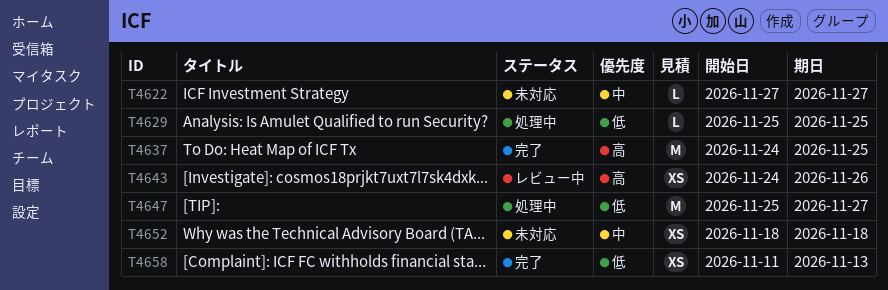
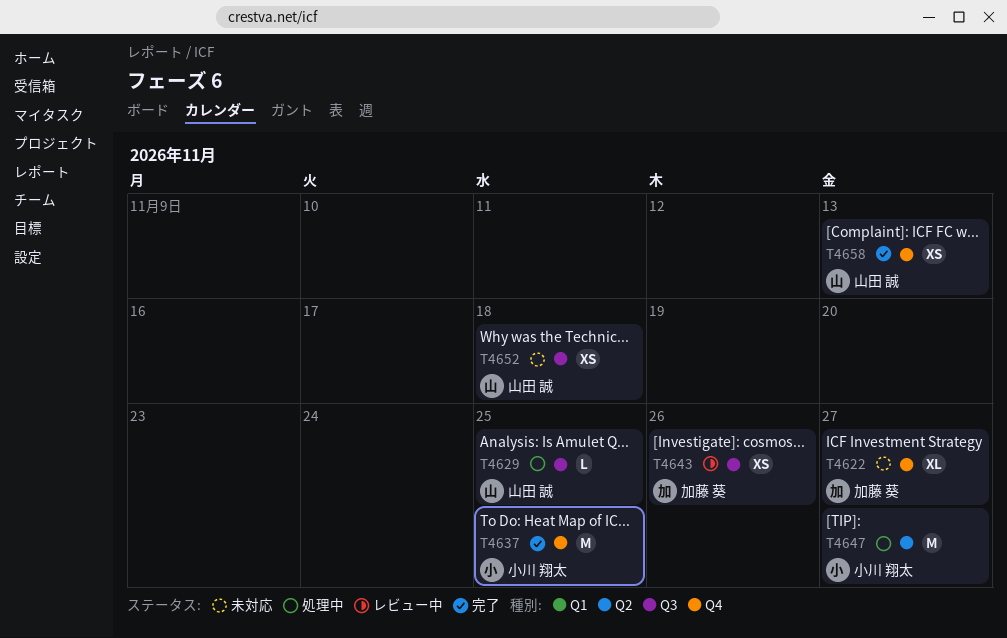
T4622, estimate: L -> XL

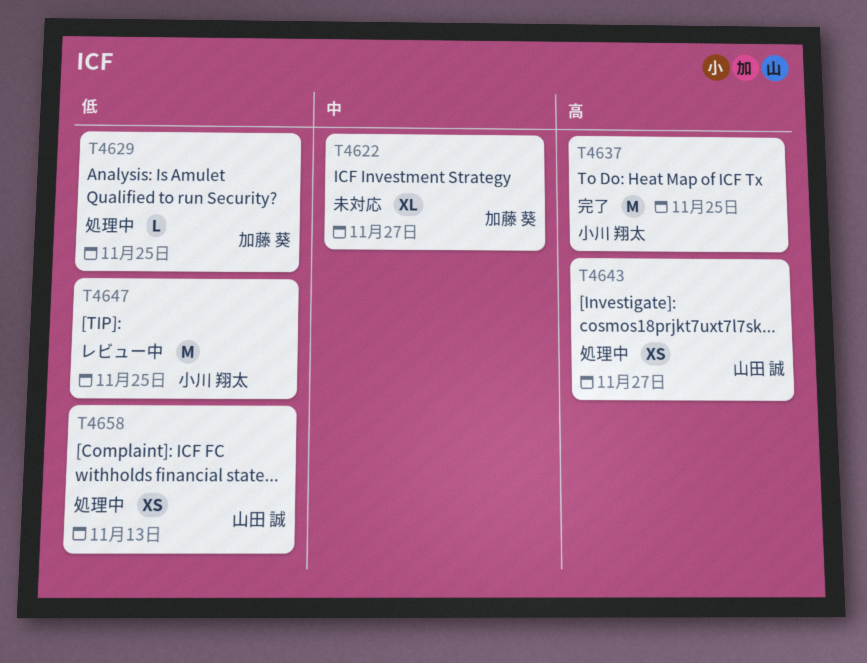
T4629, owner: 山田 誠 -> 加藤 葵
T4643, status: レビュー中 -> 処理中
T4643, owner: 加藤 葵 -> 山田 誠
T4643, due: Nov 26 -> Nov 27
T4647, status: 処理中 -> レビュー中
T4647, due: Nov 27 -> Nov 25
T4652: present -> none
T4658, status: 完了 -> 処理中

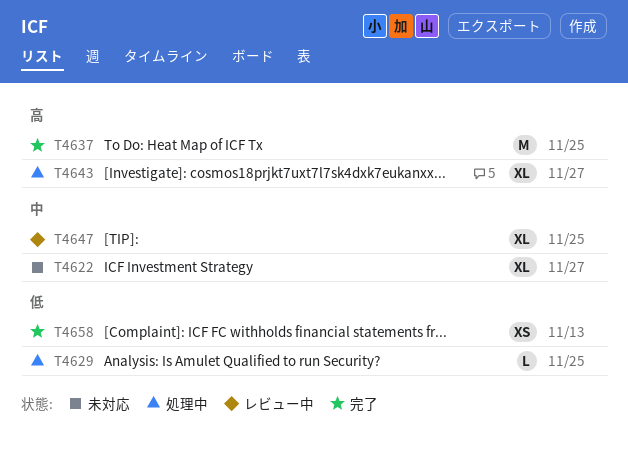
T4643, estimate: XS -> XL
T4647, priority: 低 -> 中
T4647, estimate: M -> XL
T4658, status: 処理中 -> 完了

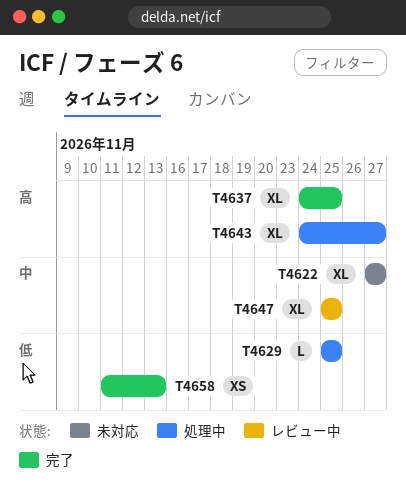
T4637, estimate: M -> XL

